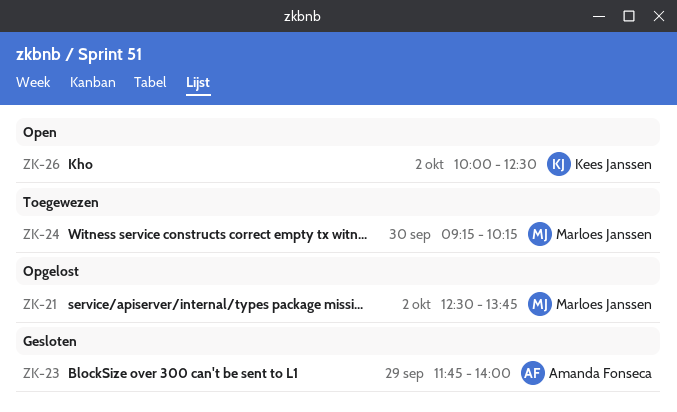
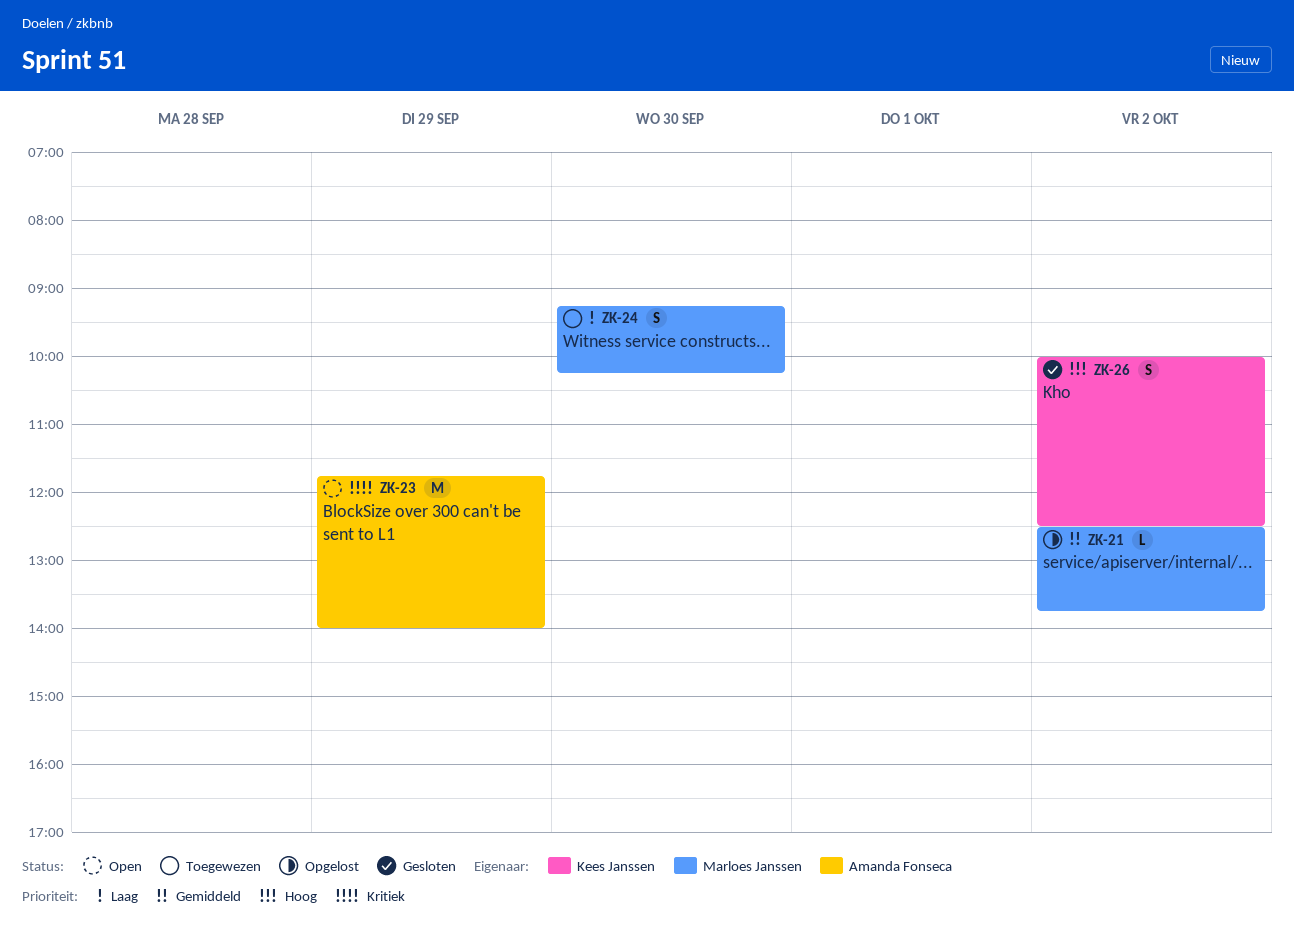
ZK-23, status: Gesloten -> Open
ZK-26, status: Open -> Gesloten

